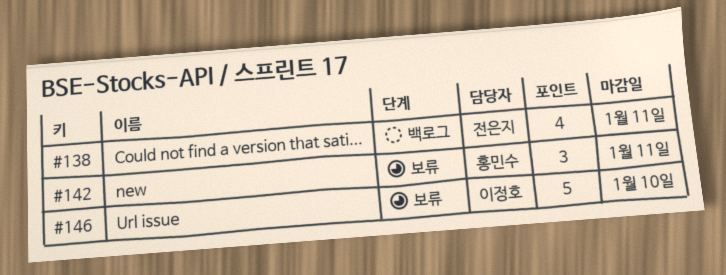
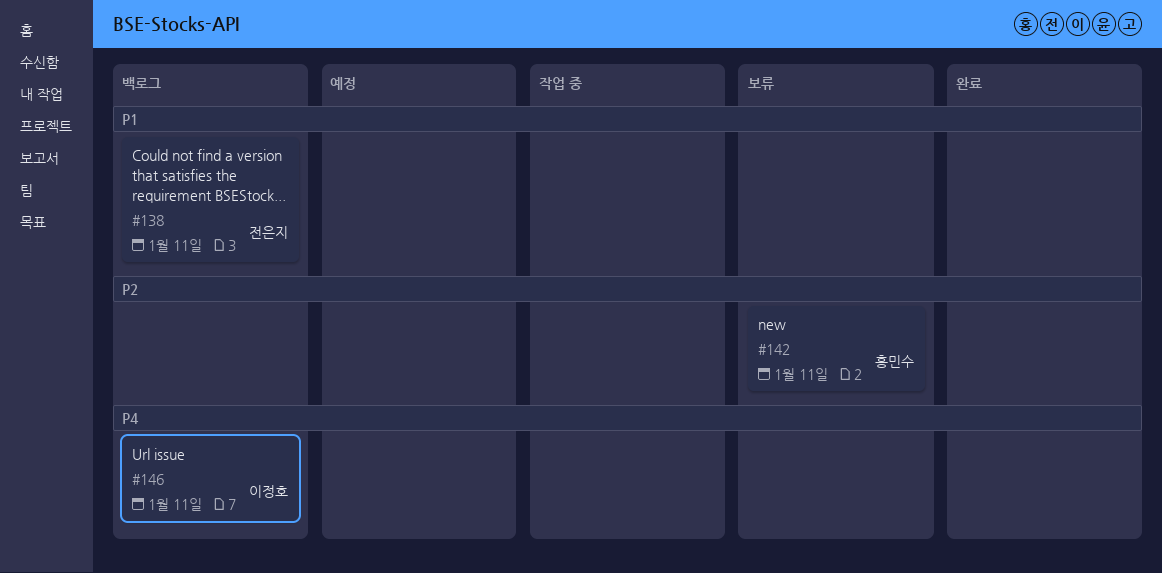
#146, status: 보류 -> 백로그
#146, due: Jan 10 -> Jan 11

